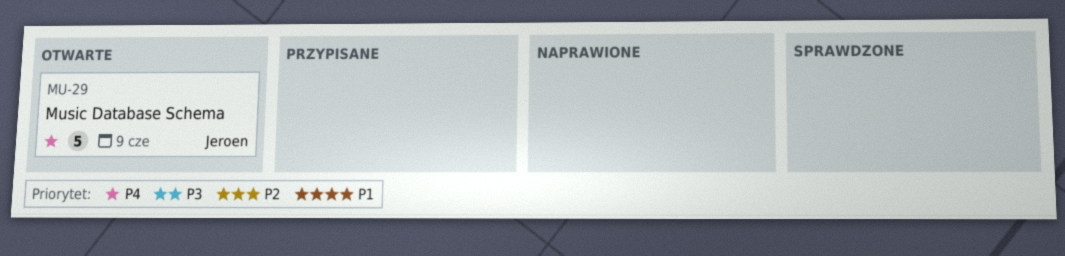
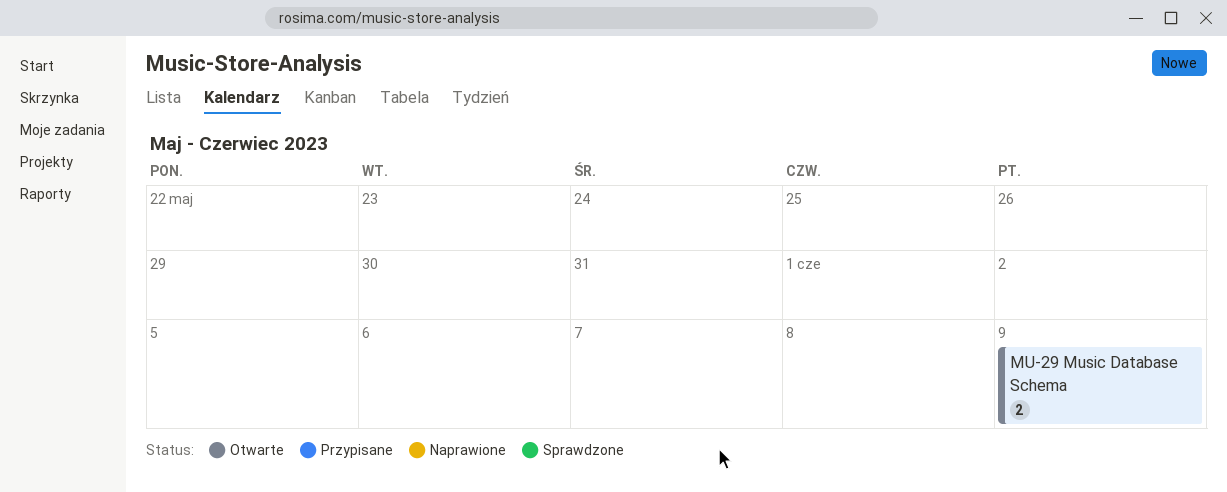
MU-29, estimate: 5 -> 2

